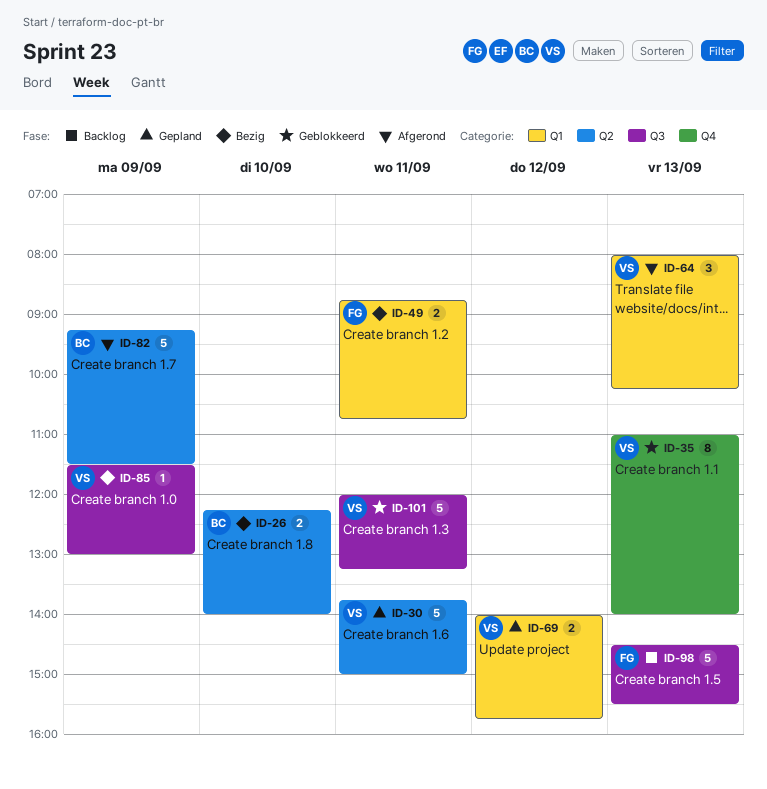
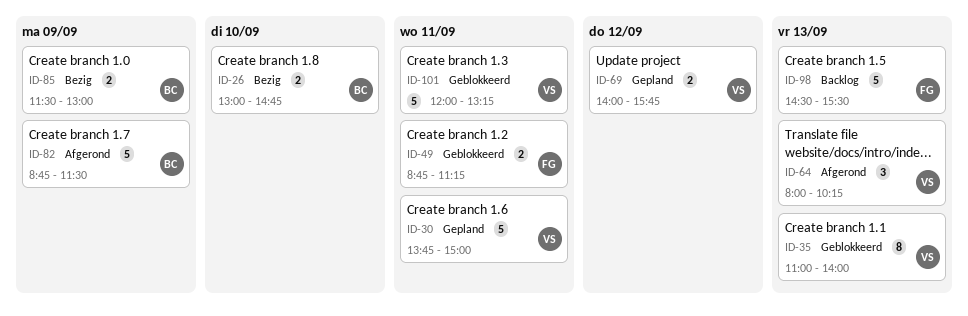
ID-26, begins: 12:15 -> 13:00
ID-26, ends: 14:00 -> 14:45
ID-49, status: Bezig -> Geblokkeerd
ID-49, ends: 10:45 -> 11:15
ID-82, begins: 09:15 -> 08:45
ID-85, owner: VS -> BC
ID-85, estimate: 1 -> 2

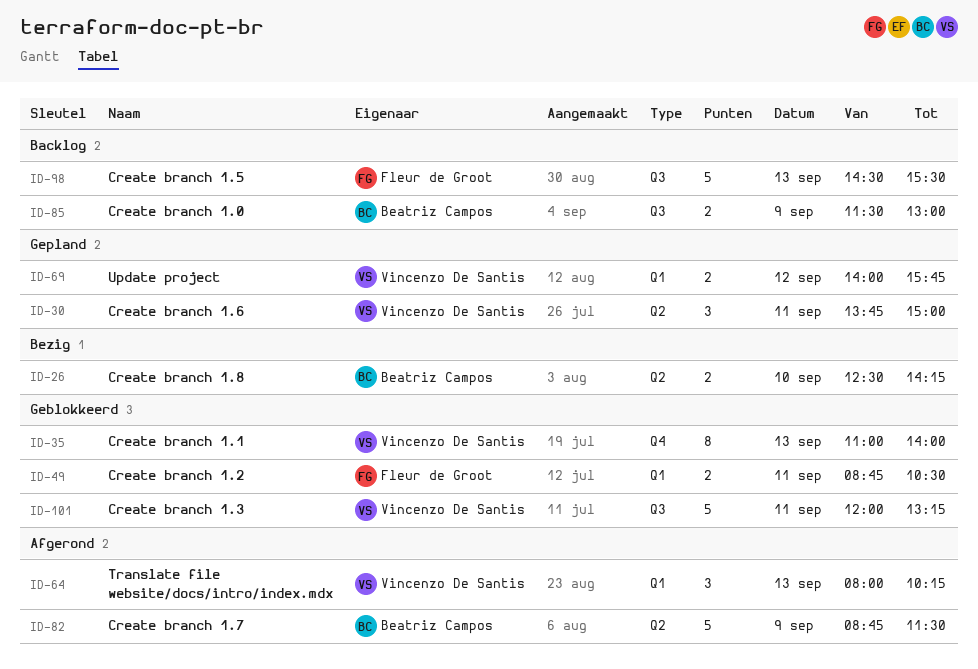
ID-26, begins: 13:00 -> 12:30
ID-26, ends: 14:45 -> 14:15
ID-30, estimate: 5 -> 3
ID-49, ends: 11:15 -> 10:30
ID-85, status: Bezig -> Backlog

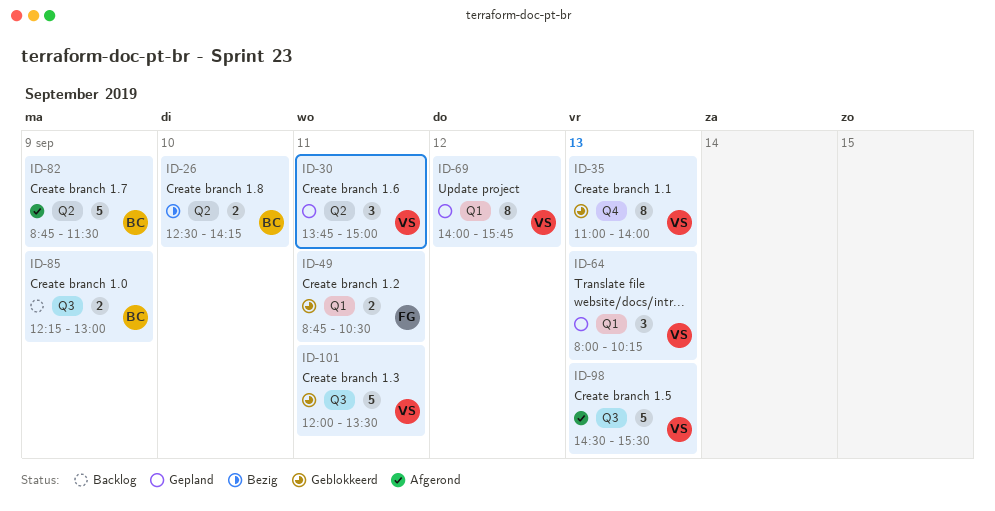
ID-64, status: Afgerond -> Gepland
ID-69, estimate: 2 -> 8
ID-85, begins: 11:30 -> 12:15
ID-98, status: Backlog -> Afgerond
ID-98, owner: Fleur de Groot -> Vincenzo De Santis
ID-101, ends: 13:15 -> 13:30

